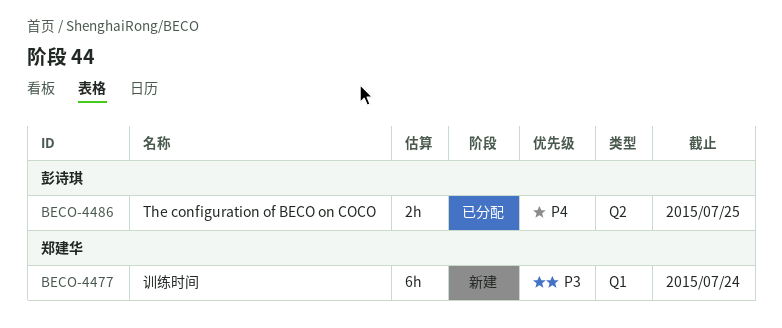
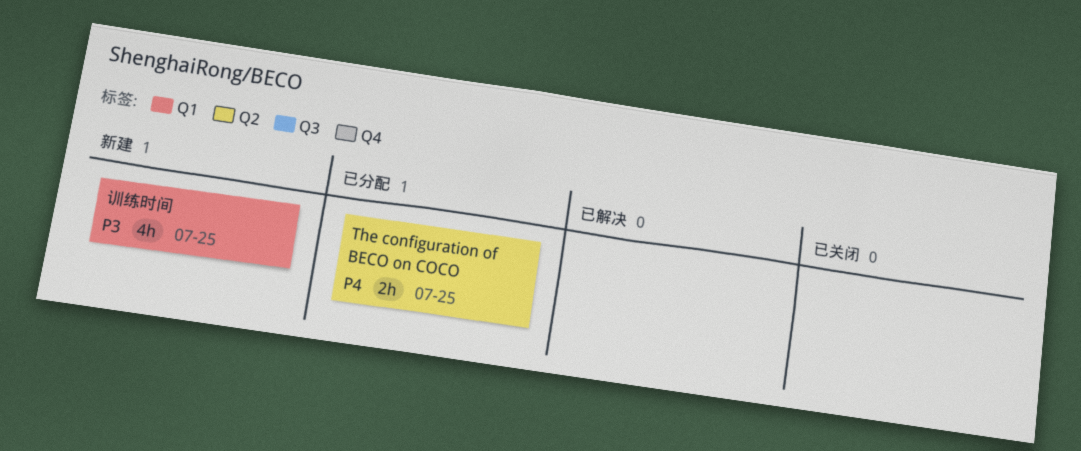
训练时间, estimate: 6h -> 4h
训练时间, due: Jul 24 -> Jul 25

